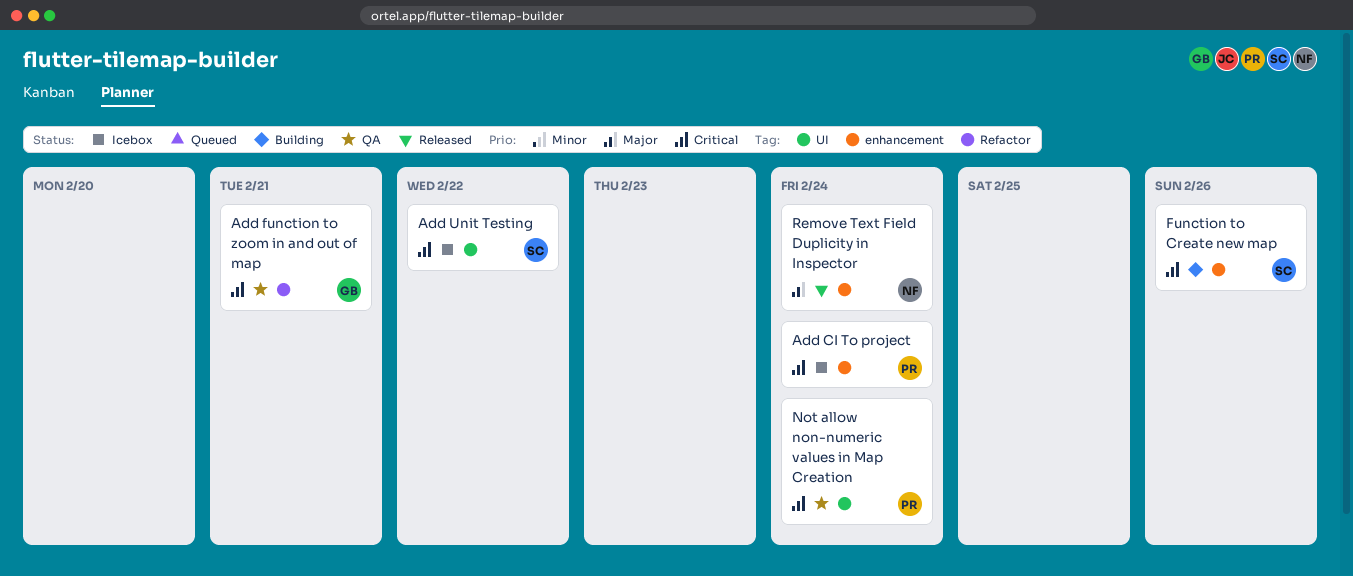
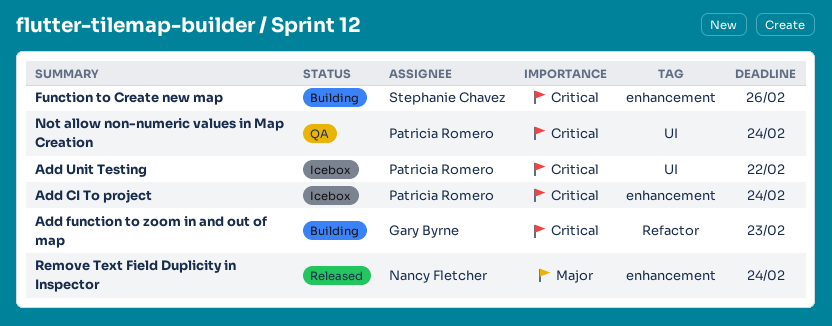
Add function to zoom in and out of map, status: QA -> Building
Add function to zoom in and out of map, due: Feb 21 -> Feb 23
Add Unit Testing, owner: Stephanie Chavez -> Patricia Romero

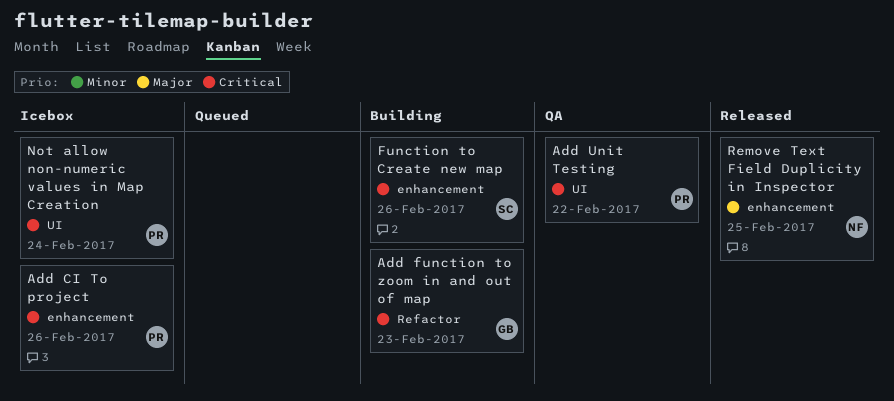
Add CI To project, due: Feb 24 -> Feb 26
Add Unit Testing, status: Icebox -> QA
Not allow non-numeric values in Map Creation, status: QA -> Icebox
Remove Text Field Duplicity in Inspector, due: Feb 24 -> Feb 25

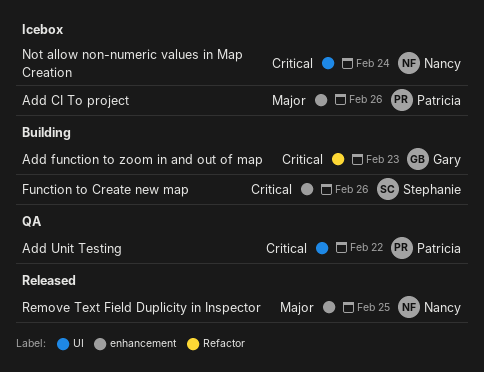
Add CI To project, priority: Critical -> Major
Not allow non-numeric values in Map Creation, owner: Patricia -> Nancy

